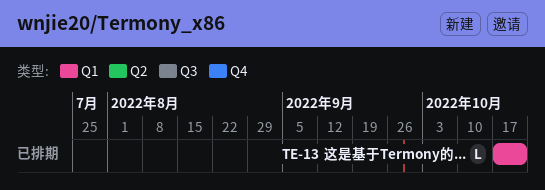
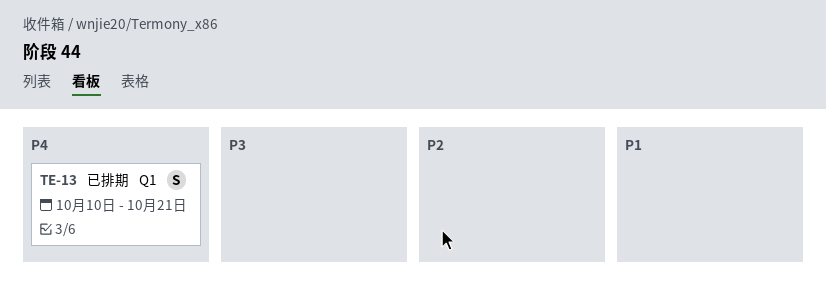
TE-13, estimate: L -> S
TE-13, start: Oct 17 -> Oct 10

